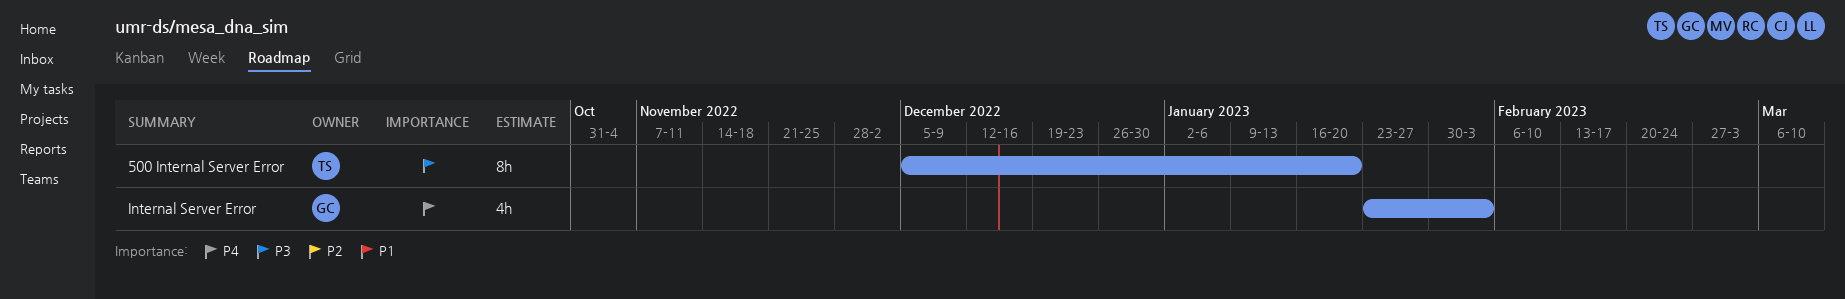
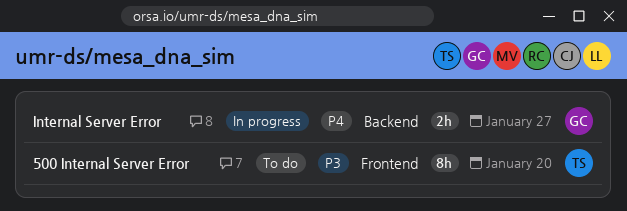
Internal Server Error, estimate: 4h -> 2h
Internal Server Error, due: Feb 3 -> Jan 27

